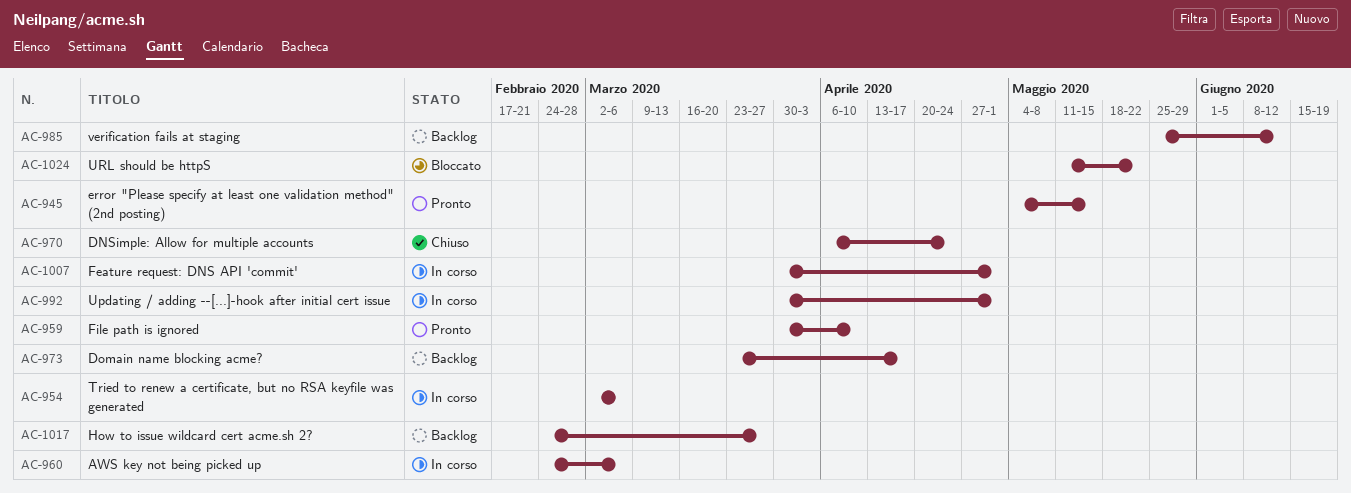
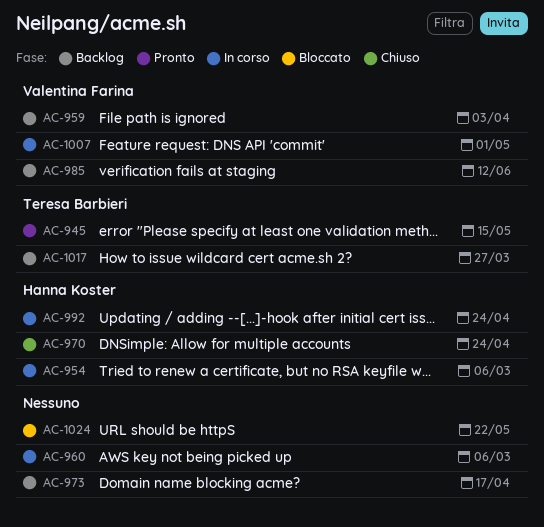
AC-959, status: Pronto -> Backlog
AC-959, due: Apr 10 -> Apr 3
AC-992, due: May 1 -> Apr 24

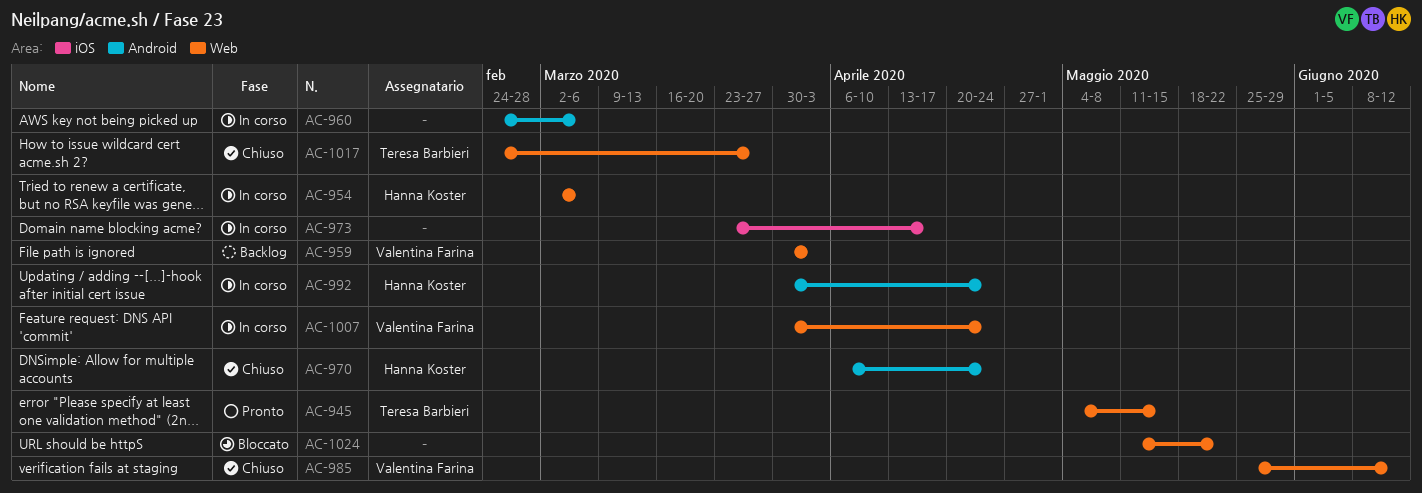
AC-973, status: Backlog -> In corso
AC-985, status: Backlog -> Chiuso
AC-1007, due: May 1 -> Apr 24
AC-1017, status: Backlog -> Chiuso

